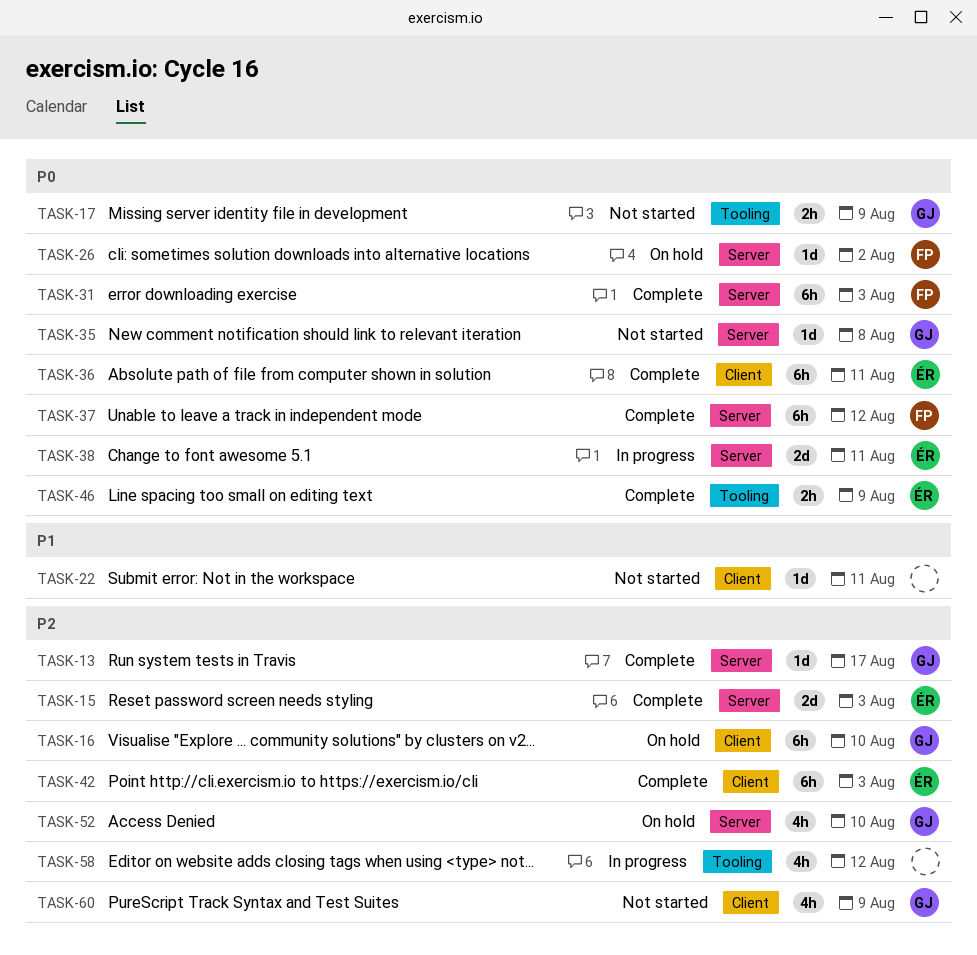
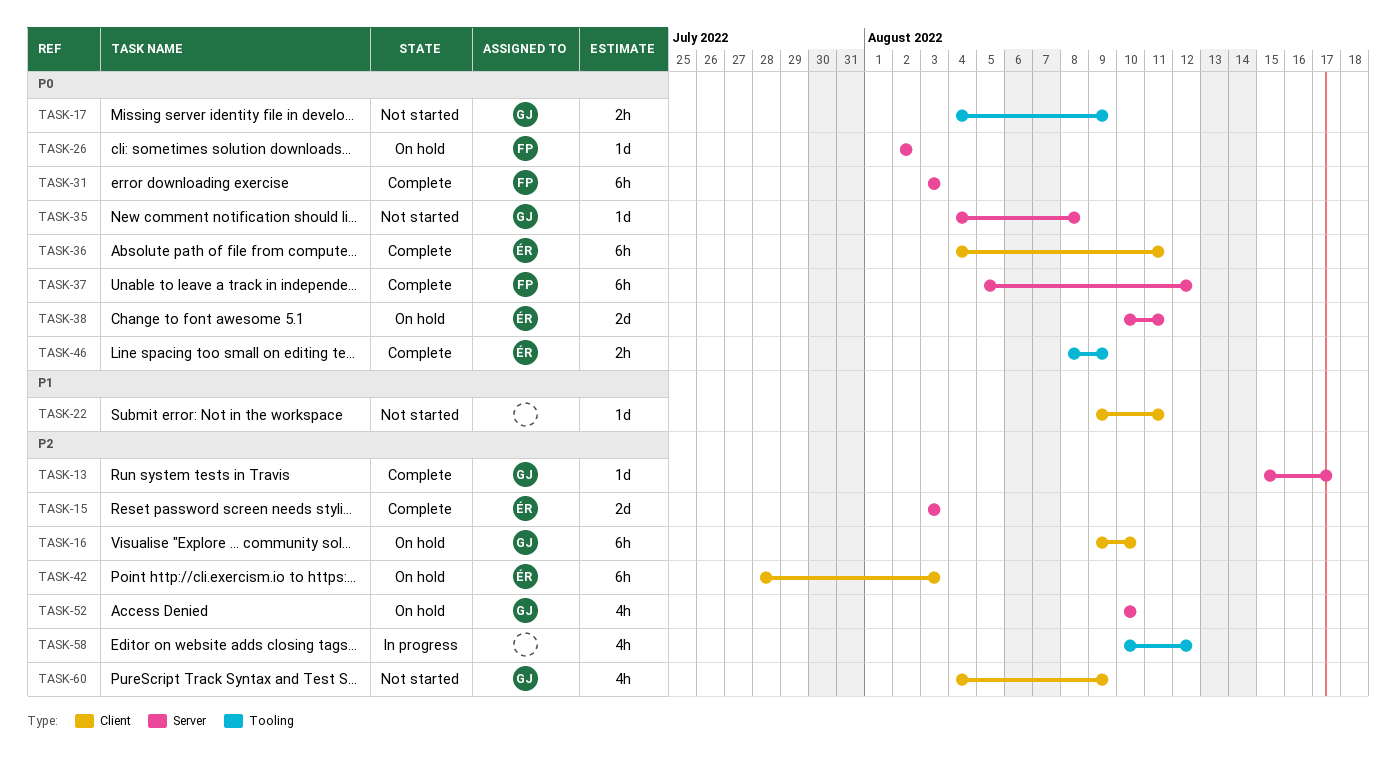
TASK-38, status: In progress -> On hold
TASK-42, status: Complete -> On hold

